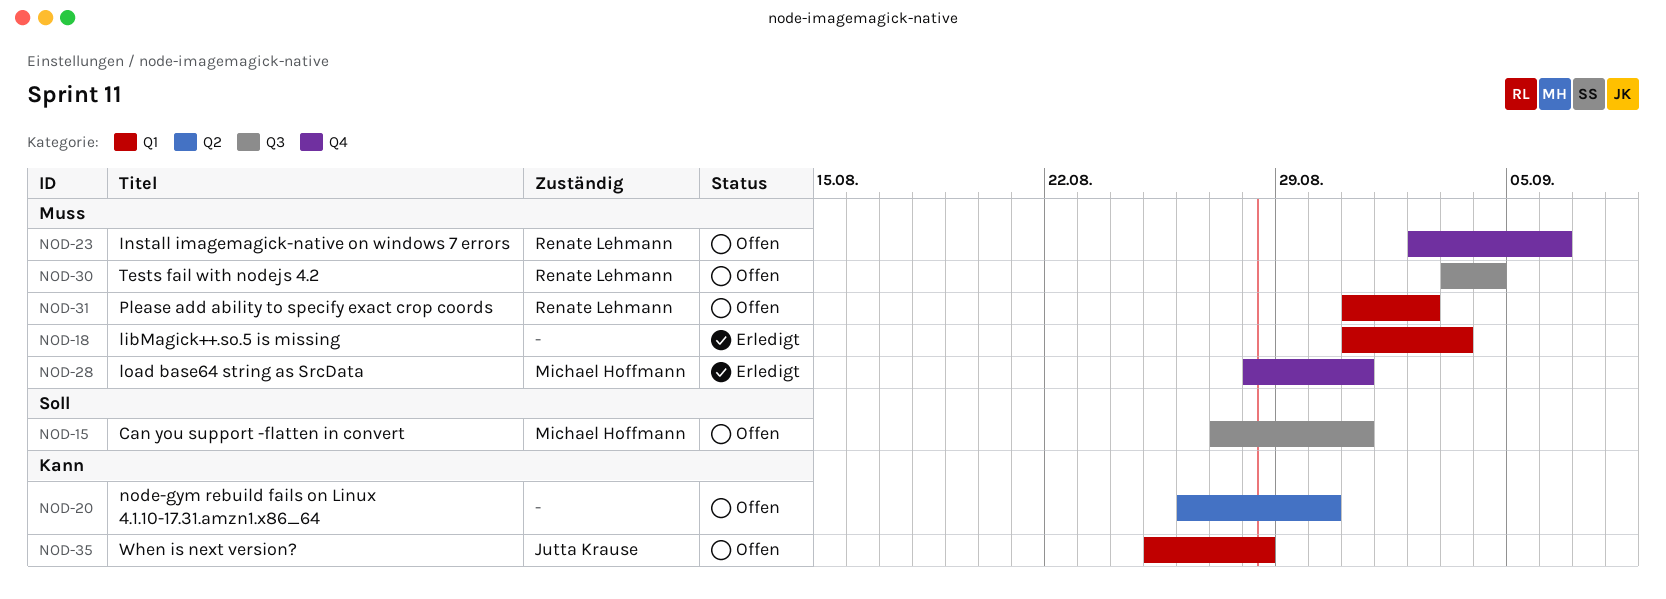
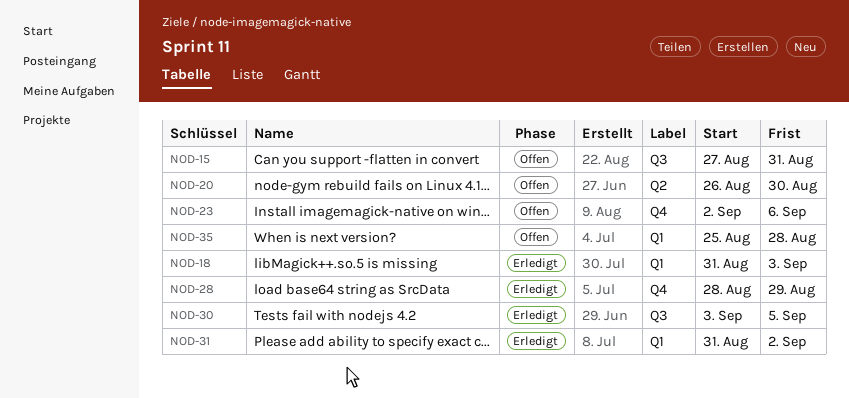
NOD-28, due: Aug 31 -> Aug 29
NOD-30, status: Offen -> Erledigt
NOD-30, due: Sep 4 -> Sep 5
NOD-31, status: Offen -> Erledigt

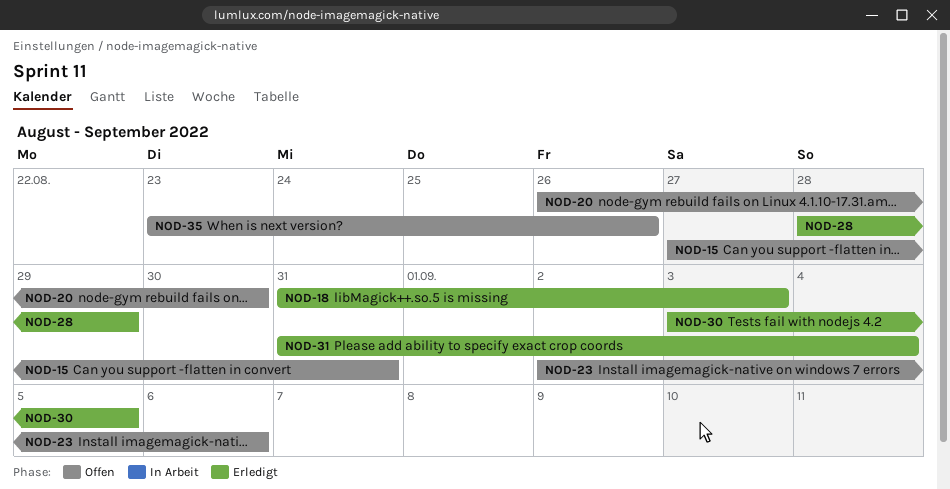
NOD-31, due: Sep 2 -> Sep 4
NOD-35, start: Aug 25 -> Aug 23
NOD-35, due: Aug 28 -> Aug 26

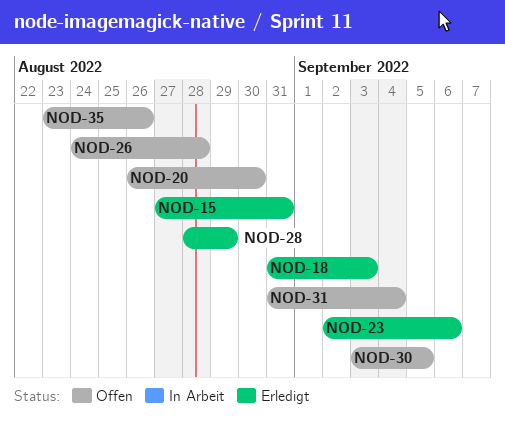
NOD-15, status: Offen -> Erledigt
NOD-23, status: Offen -> Erledigt
NOD-26: none -> present
NOD-30, status: Erledigt -> Offen
NOD-31, status: Erledigt -> Offen

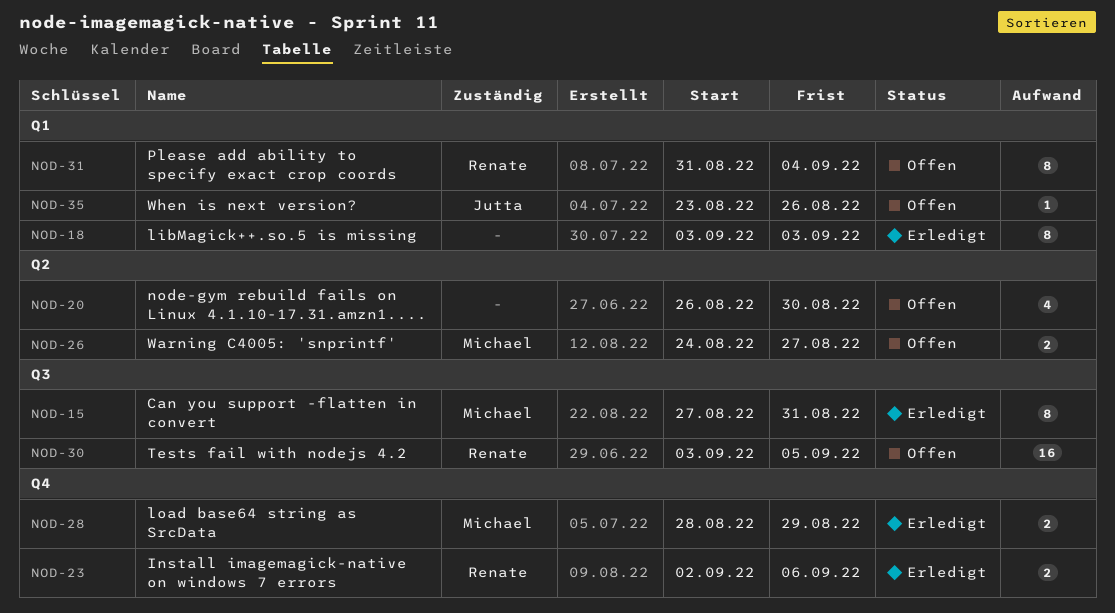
NOD-18, start: Aug 31 -> Sep 3
NOD-26, due: Aug 28 -> Aug 27

